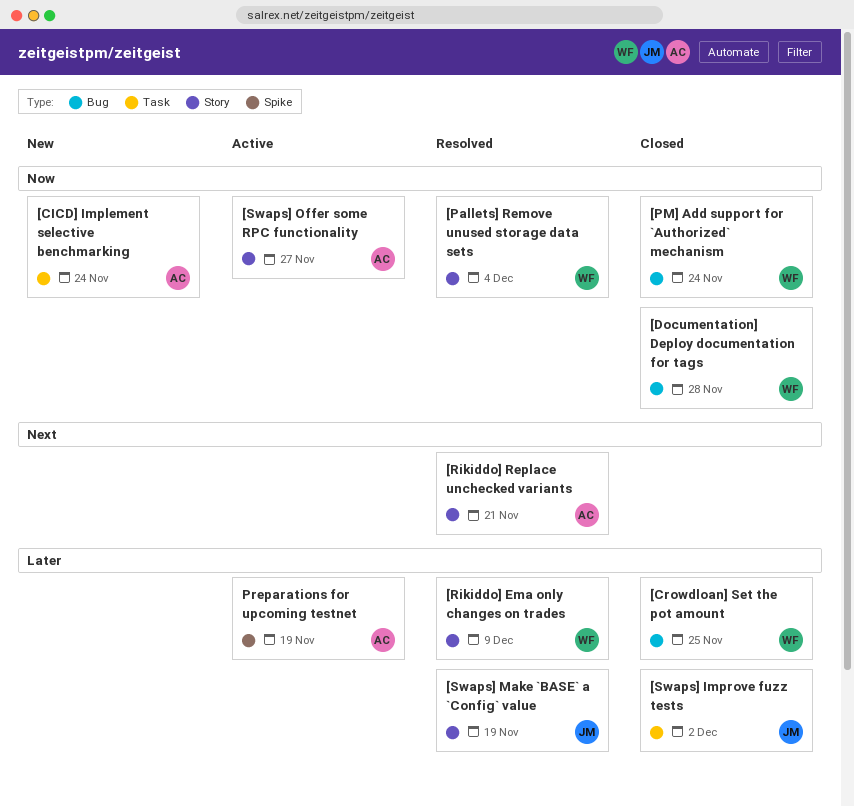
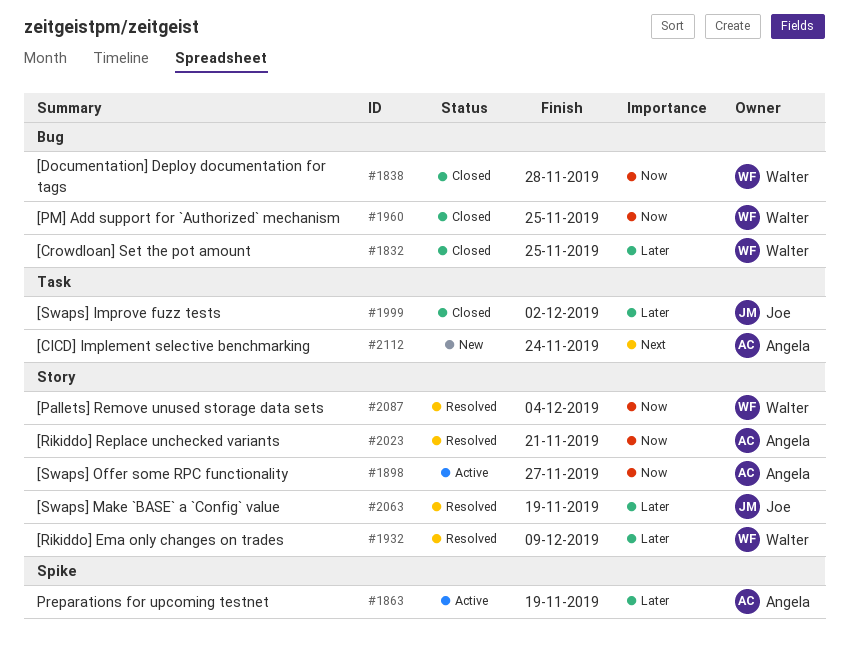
[CICD] Implement selective benchmarking, priority: Now -> Next
[PM] Add support for `Authorized` mechanism, due: Nov 24 -> Nov 25
[Rikiddo] Replace unchecked variants, priority: Next -> Now

